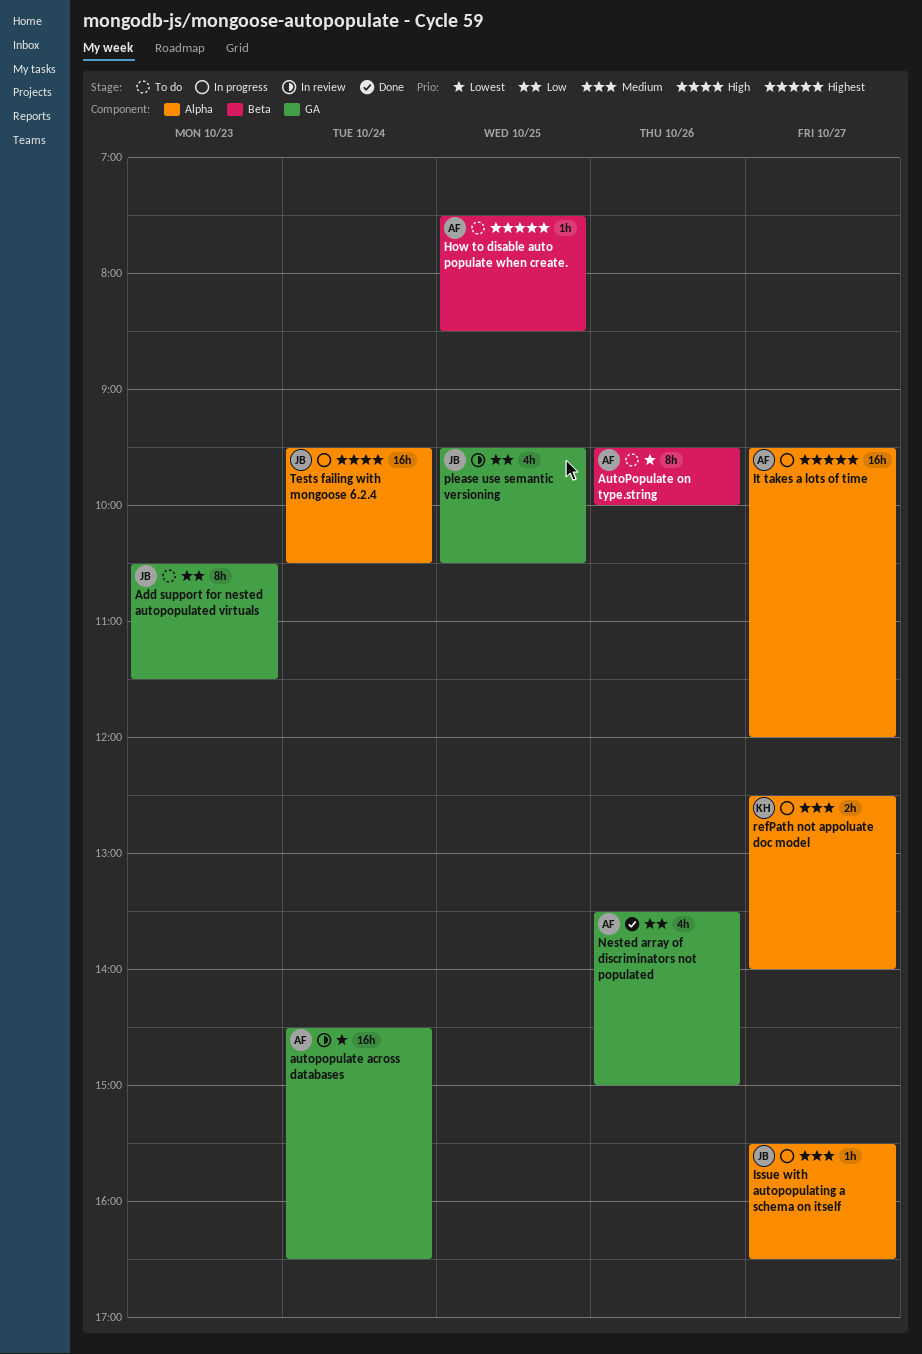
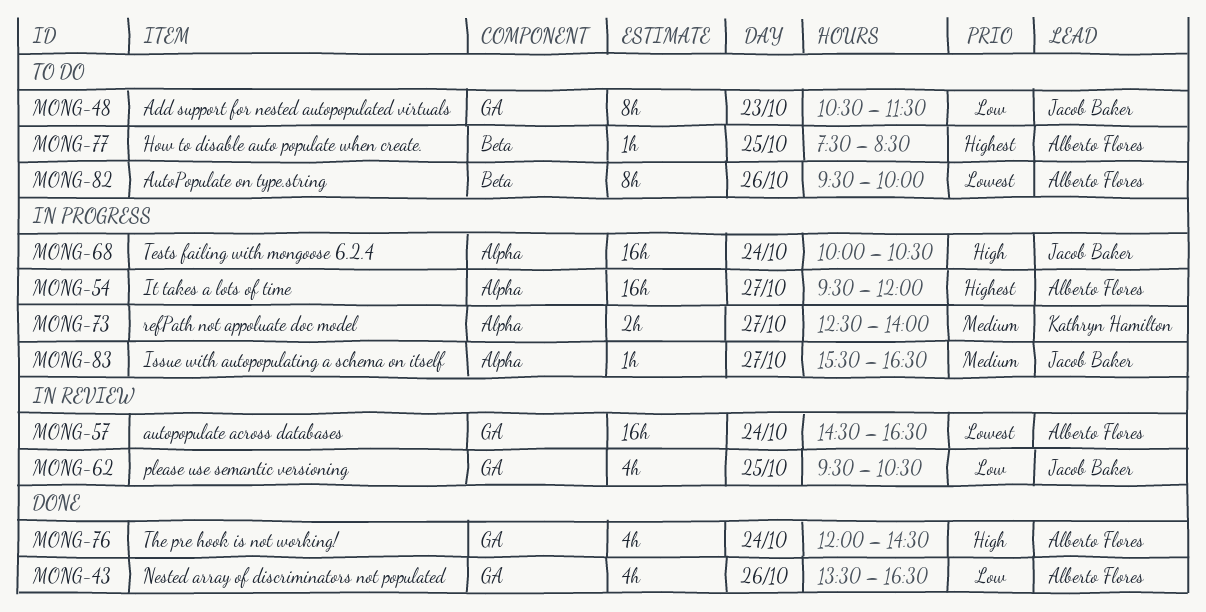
Nested array of discriminators not populated, ends: 15:00 -> 16:30
Tests failing with mongoose 6.2.4, begins: 09:30 -> 10:00
The pre hook is not working!: none -> present

